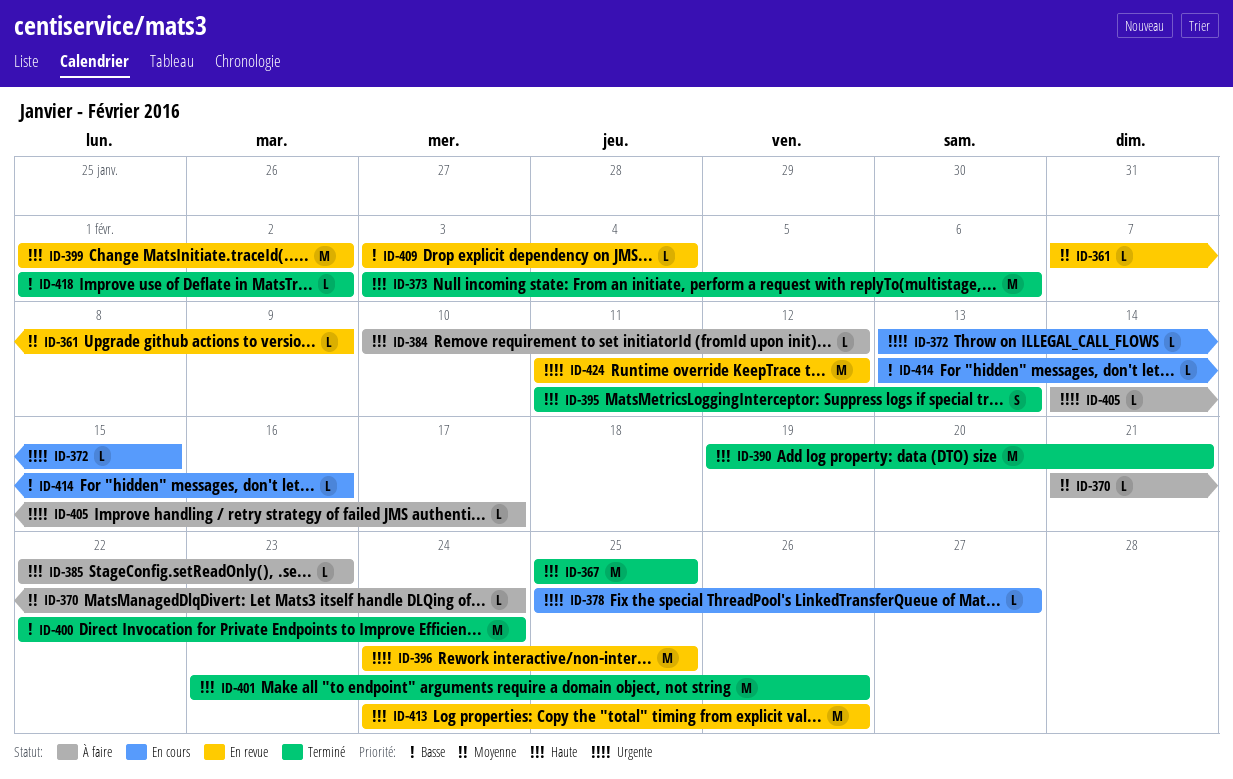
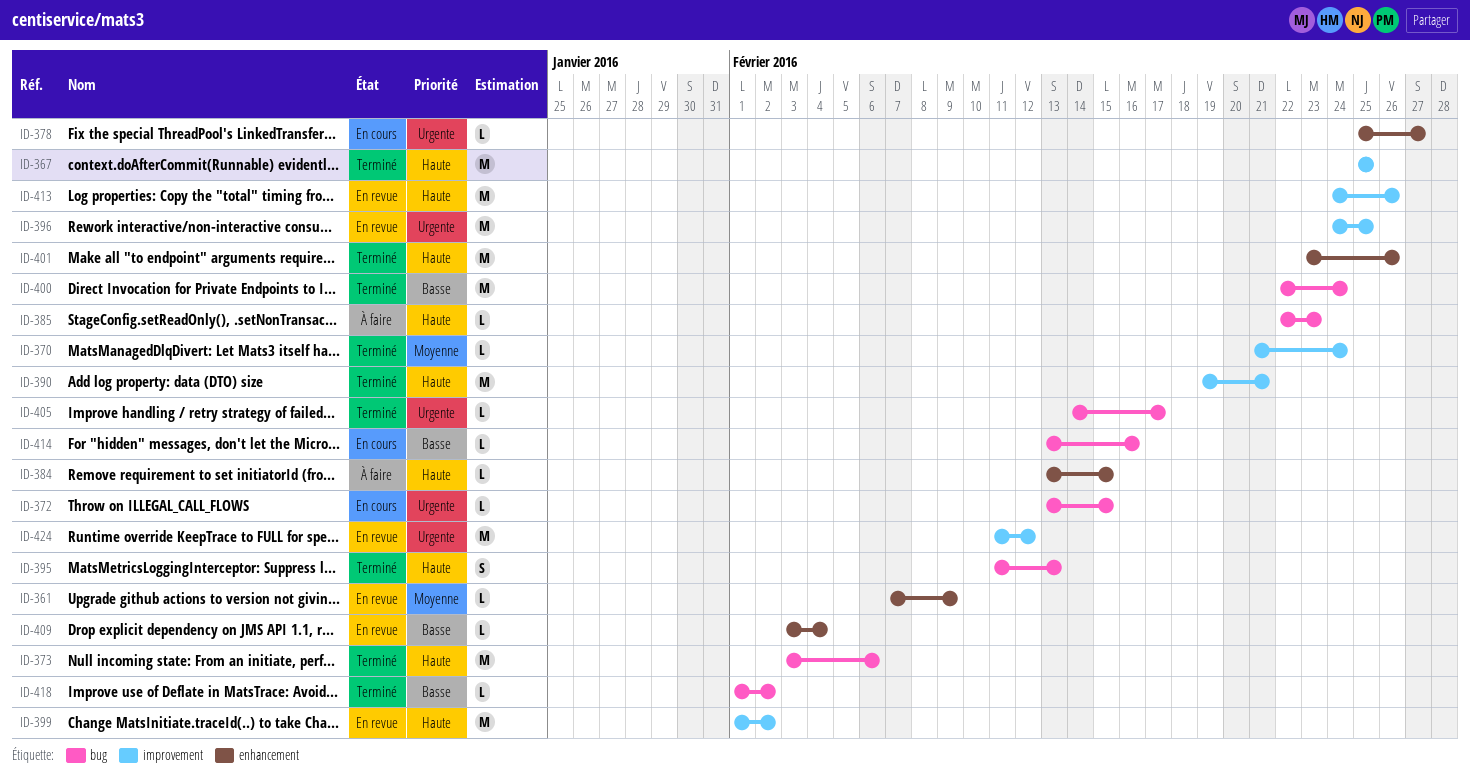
ID-370, status: À faire -> Terminé
ID-384, start: Feb 10 -> Feb 13
ID-384, due: Feb 12 -> Feb 15
ID-405, status: À faire -> Terminé

